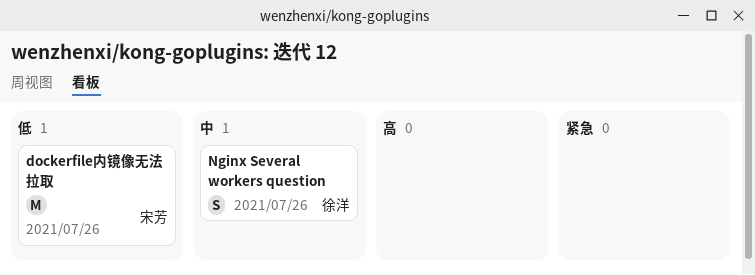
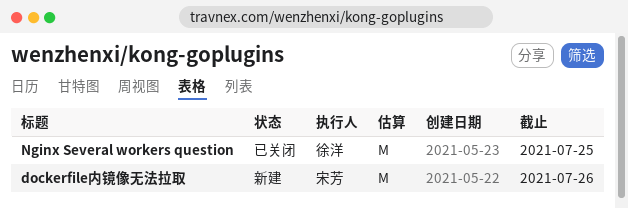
Nginx Several workers question, estimate: S -> M
Nginx Several workers question, due: Jul 26 -> Jul 25

